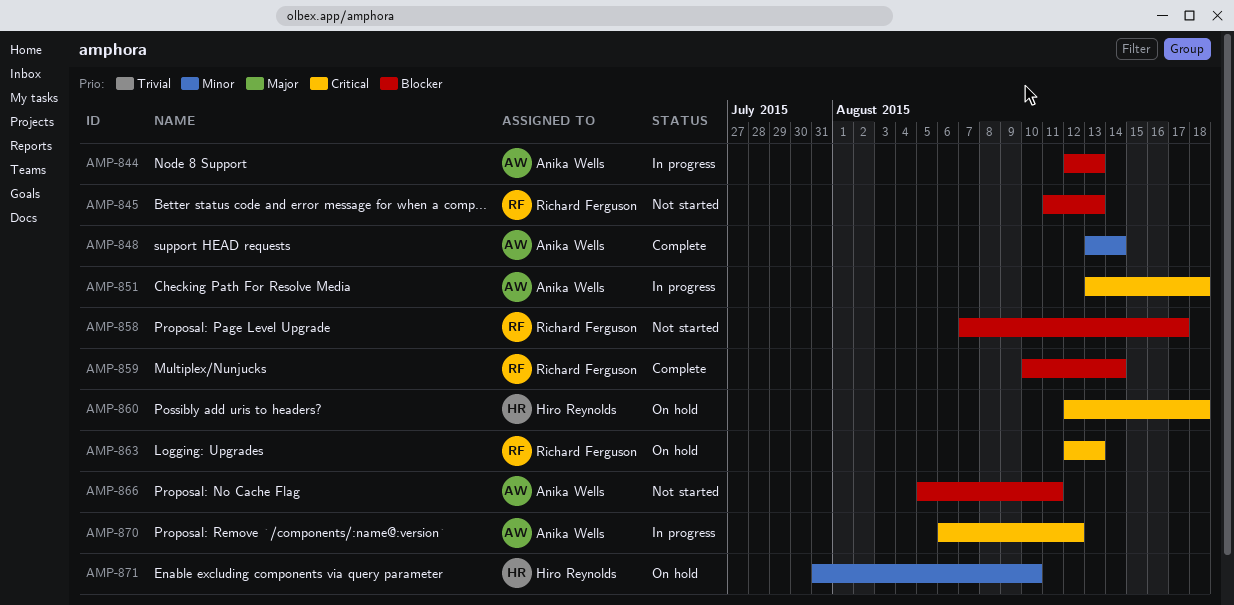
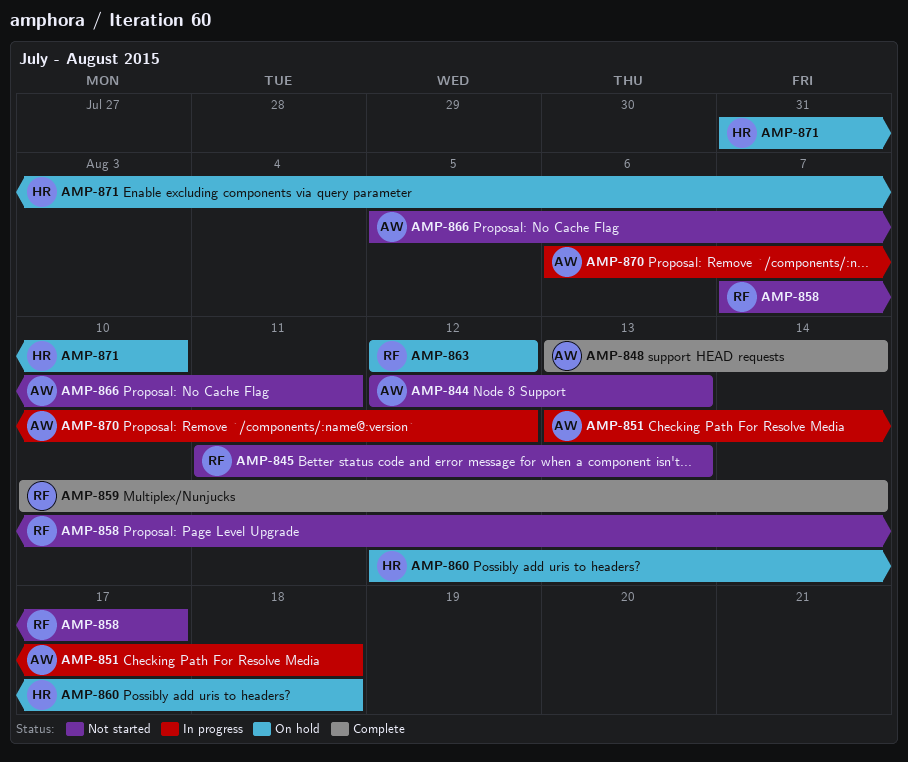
AMP-844, status: In progress -> Not started
AMP-863, due: Aug 13 -> Aug 12

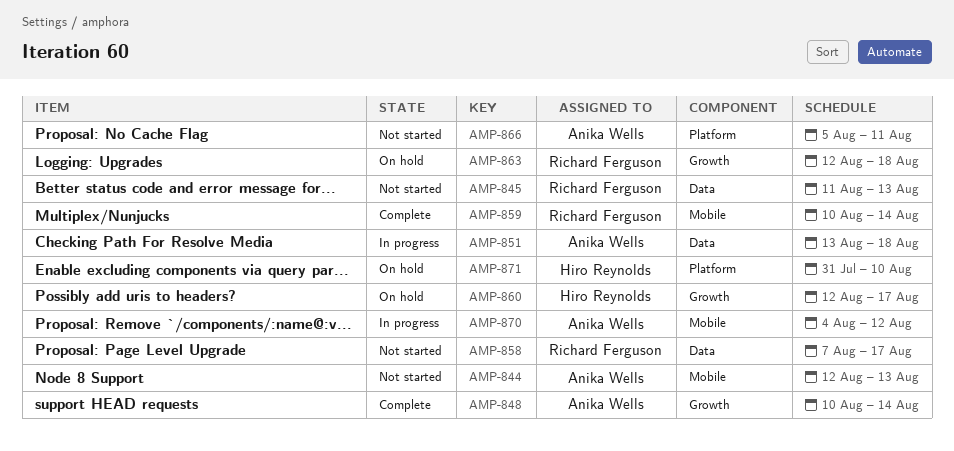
AMP-848, start: Aug 13 -> Aug 10
AMP-860, due: Aug 18 -> Aug 17
AMP-863, due: Aug 12 -> Aug 18
AMP-870, start: Aug 6 -> Aug 4

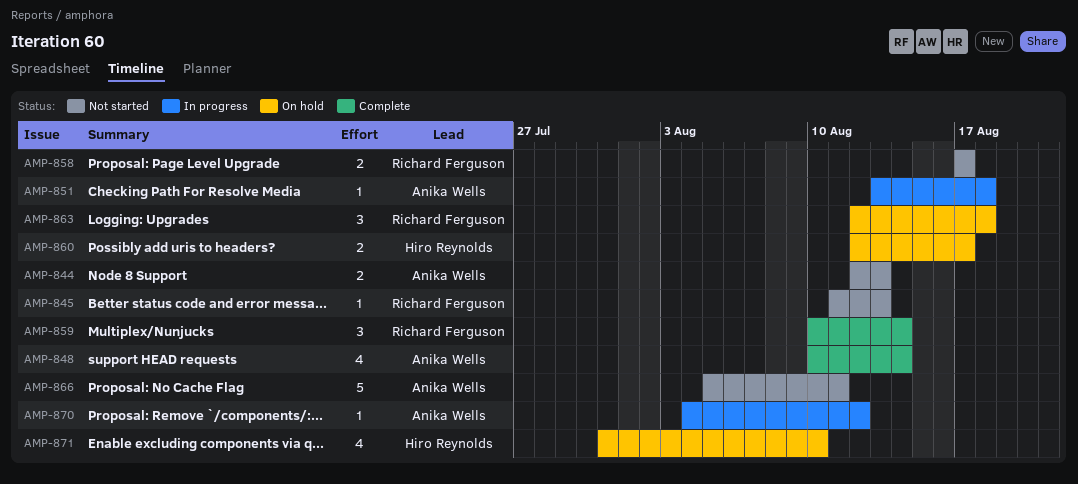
AMP-858, start: Aug 7 -> Aug 17

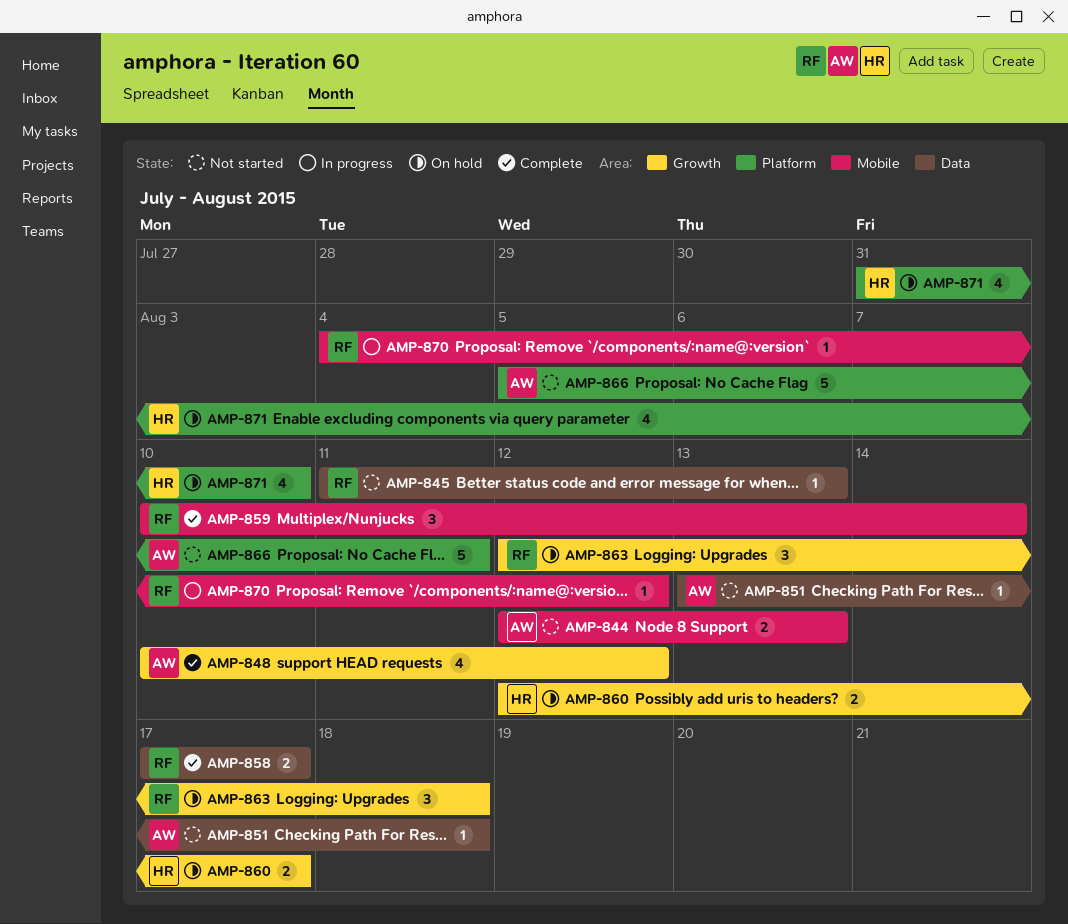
AMP-848, due: Aug 14 -> Aug 12
AMP-851, status: In progress -> Not started
AMP-858, status: Not started -> Complete
AMP-870, owner: Anika Wells -> Richard Ferguson

